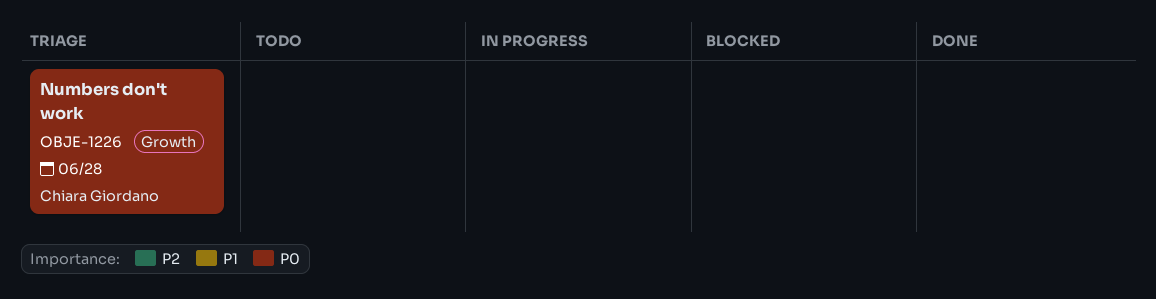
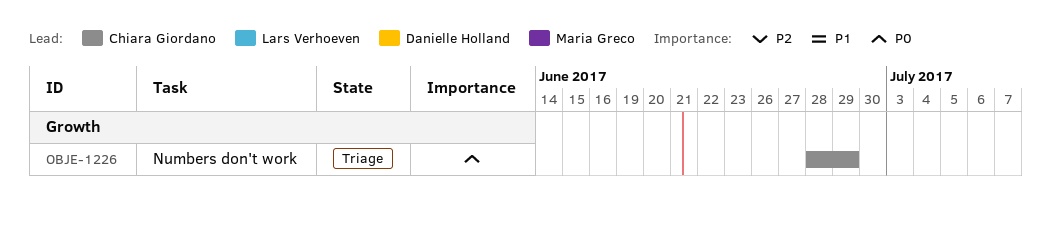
OBJE-1226, due: Jun 28 -> Jun 29

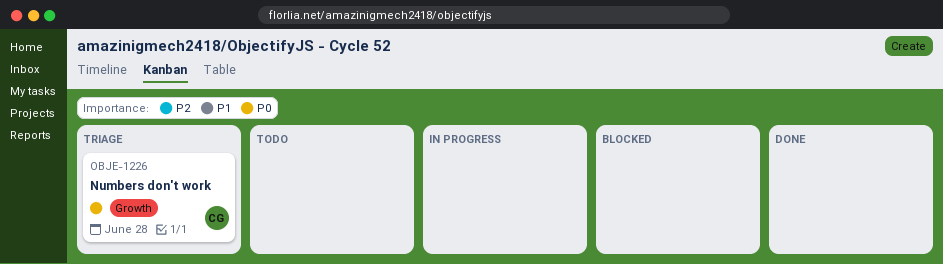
OBJE-1226, due: Jun 29 -> Jun 28

